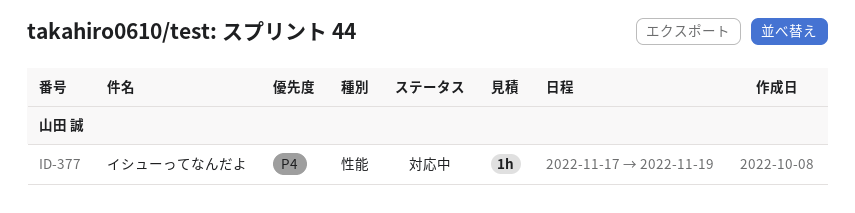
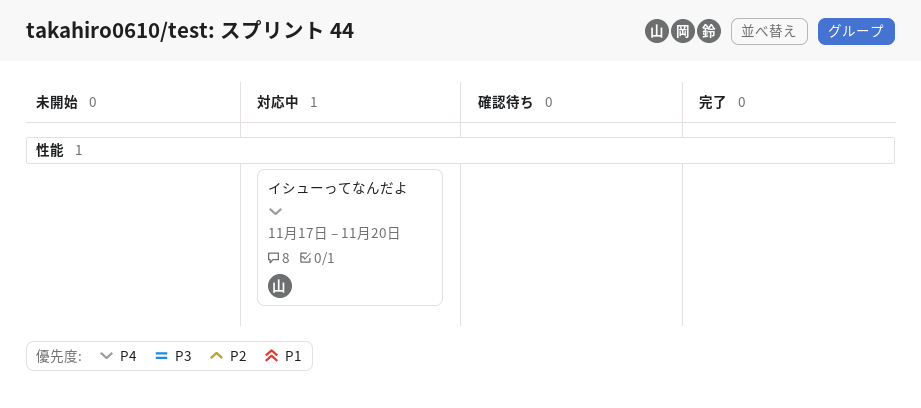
イシューってなんだよ, due: Nov 19 -> Nov 20

